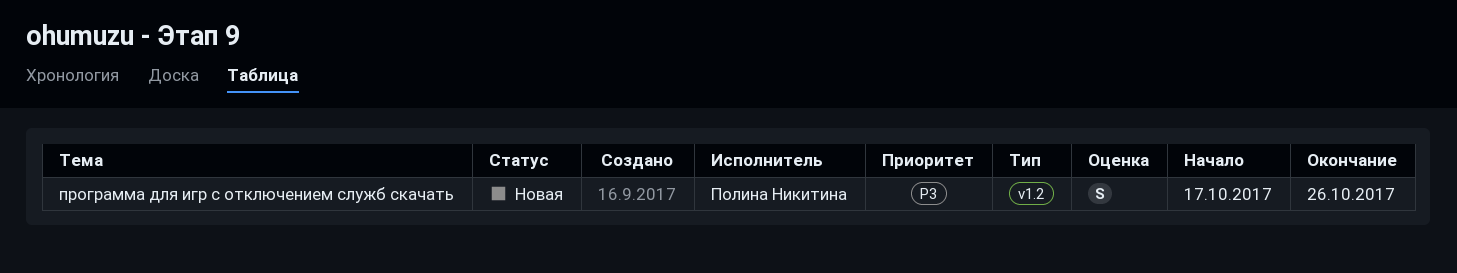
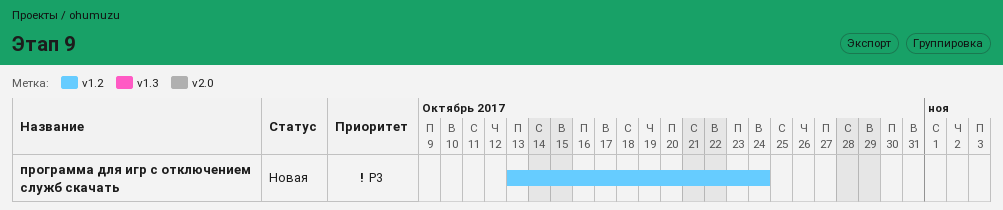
программа для игр с отключением служб скачать, start: Oct 17 -> Oct 13
программа для игр с отключением служб скачать, due: Oct 26 -> Oct 24

